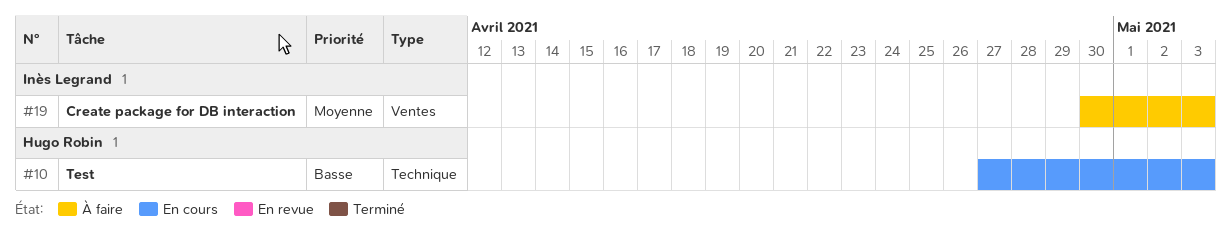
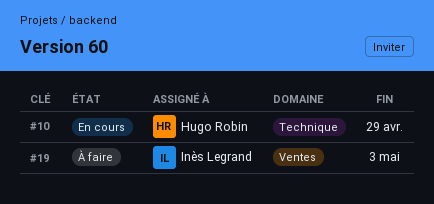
#10, due: May 3 -> Apr 29

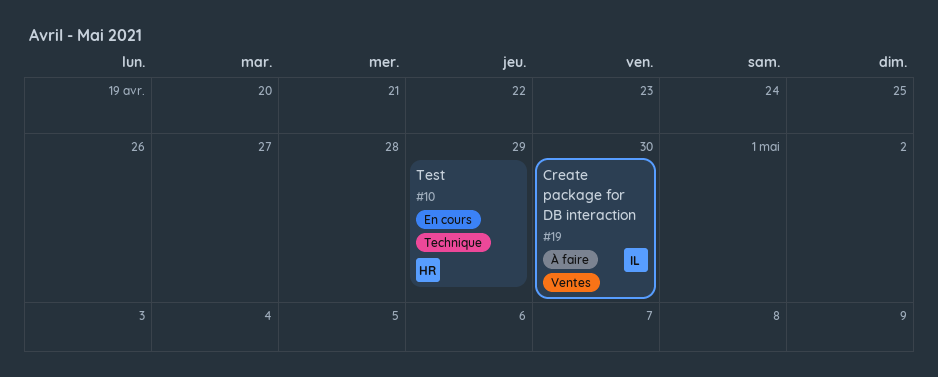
#19, due: May 3 -> Apr 30

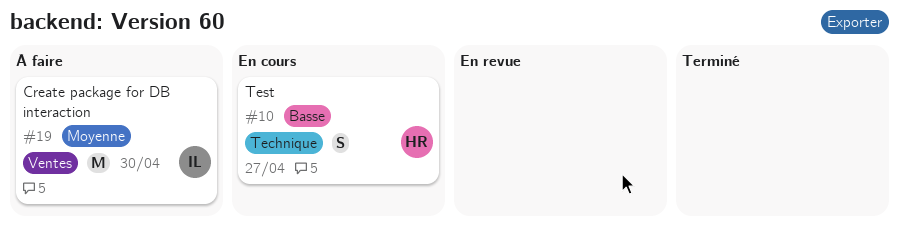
#10, due: Apr 29 -> Apr 27

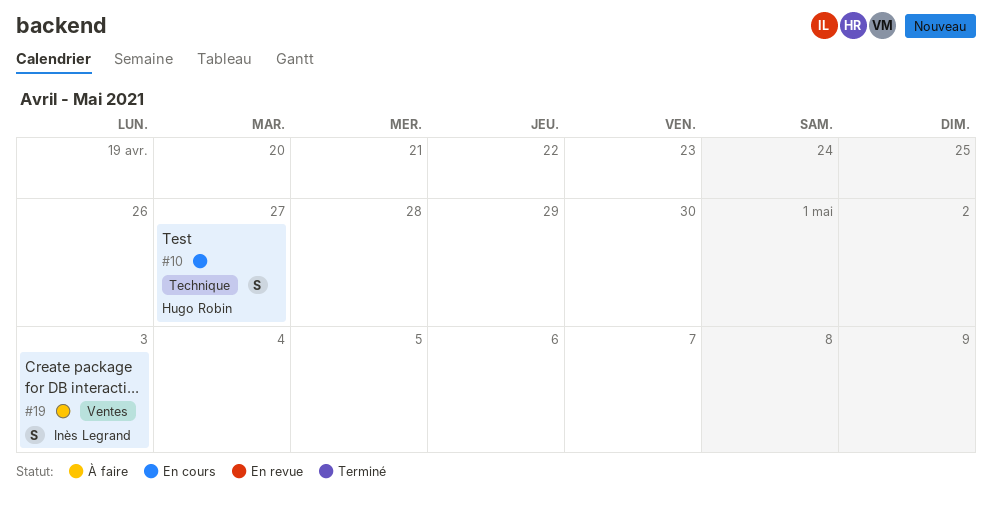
#19, estimate: M -> S
#19, due: Apr 30 -> May 3

